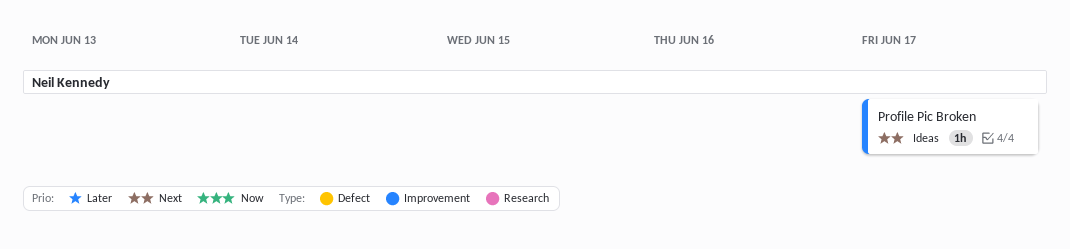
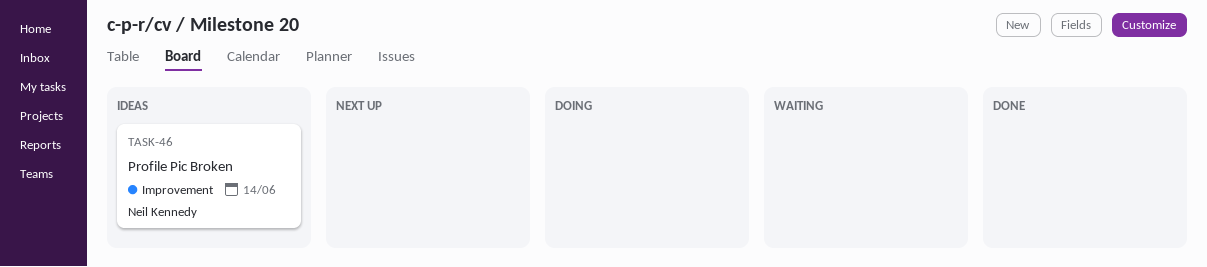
Profile Pic Broken, due: Jun 17 -> Jun 14

